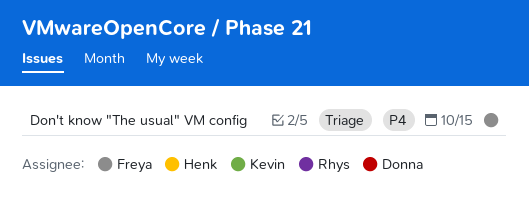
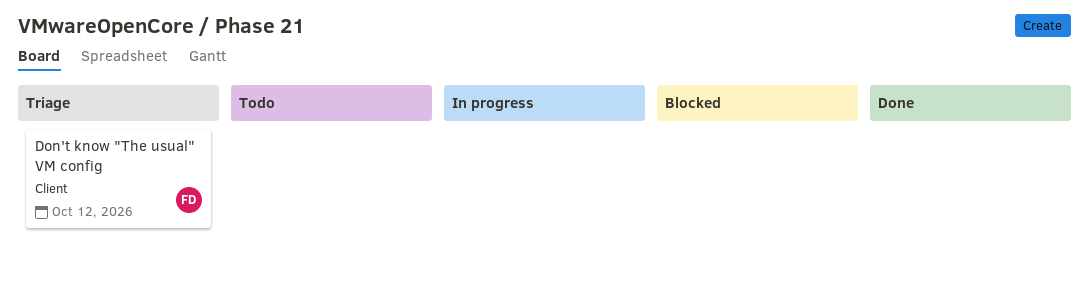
Don't know "The usual" VM config, due: Oct 15 -> Oct 12

